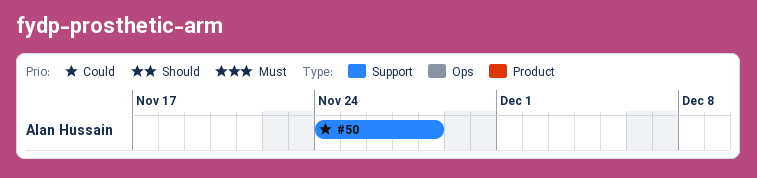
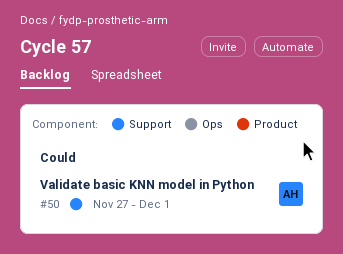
#50, start: Nov 24 -> Nov 27
#50, due: Nov 28 -> Dec 1

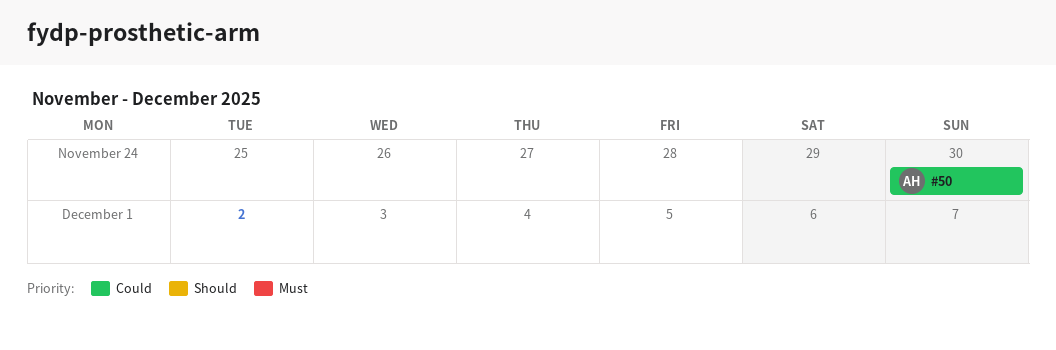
#50, start: Nov 27 -> Nov 30
#50, due: Dec 1 -> Nov 30

